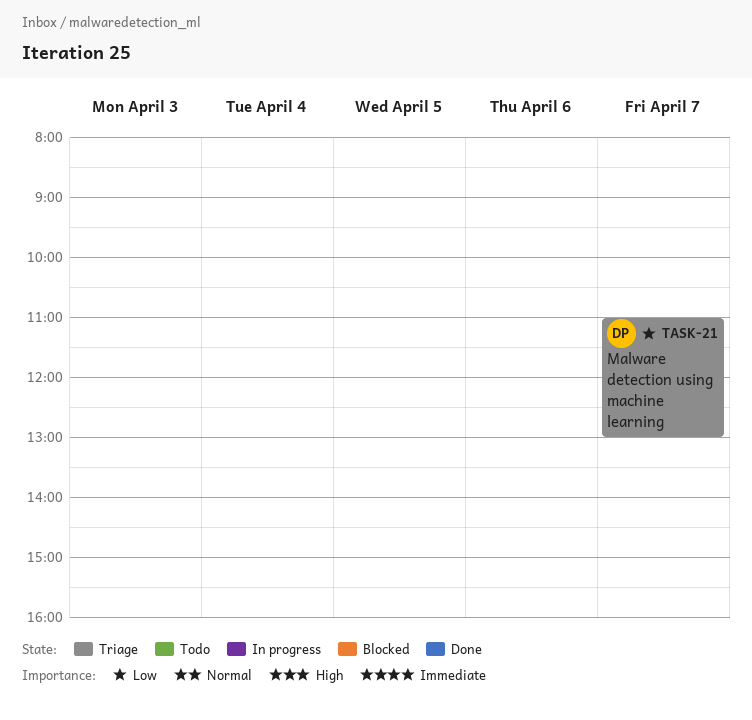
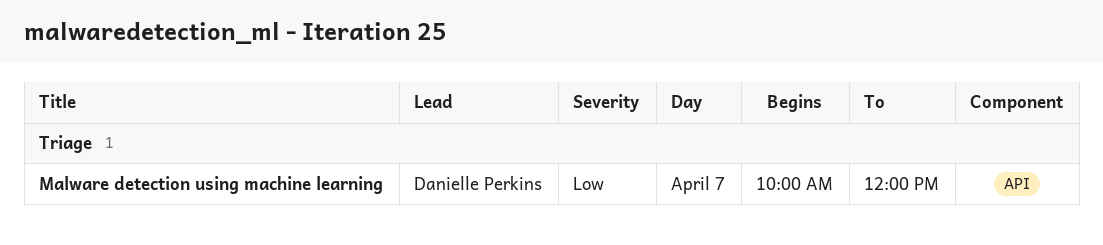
Malware detection using machine learning, begins: 11:00 -> 10:00
Malware detection using machine learning, ends: 13:00 -> 12:00

